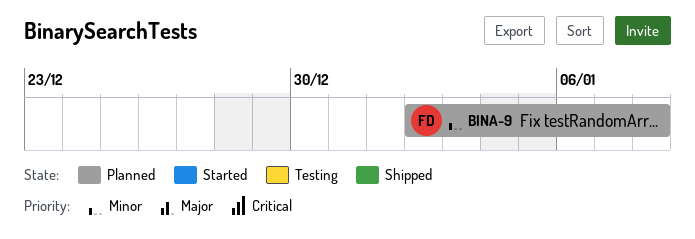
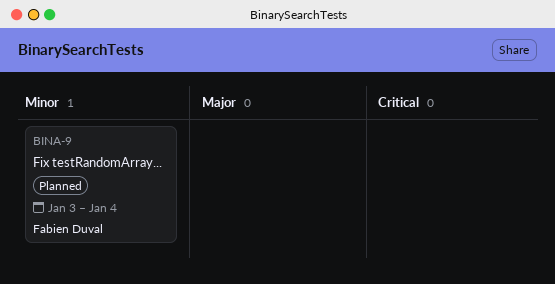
BINA-9, start: Jan 2 -> Jan 3
BINA-9, due: Jan 8 -> Jan 4

